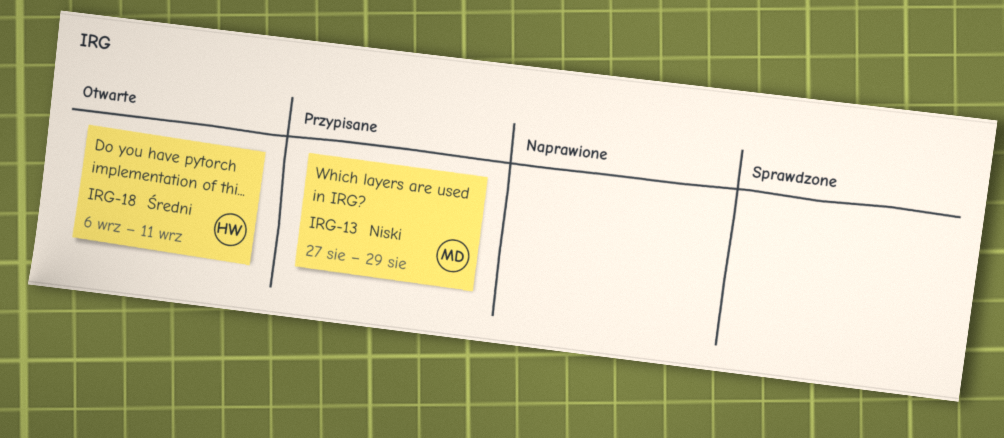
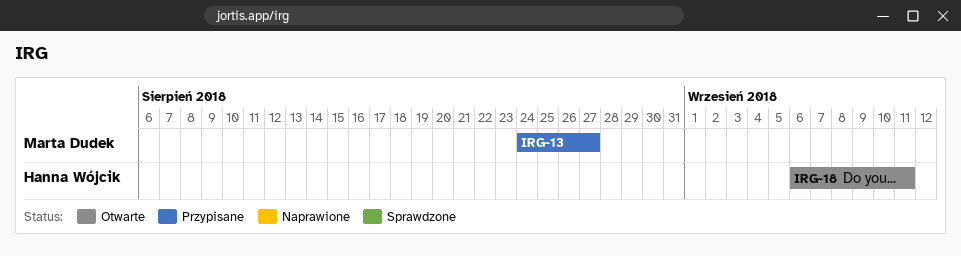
IRG-13, start: Aug 27 -> Aug 24
IRG-13, due: Aug 29 -> Aug 27

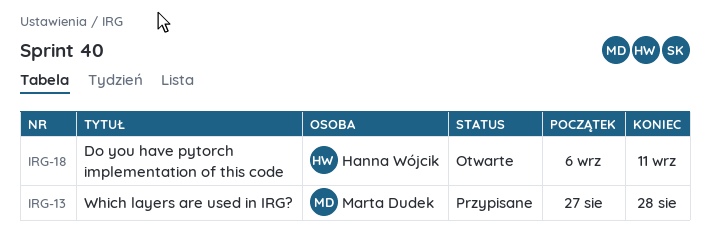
IRG-13, start: Aug 24 -> Aug 27
IRG-13, due: Aug 27 -> Aug 28

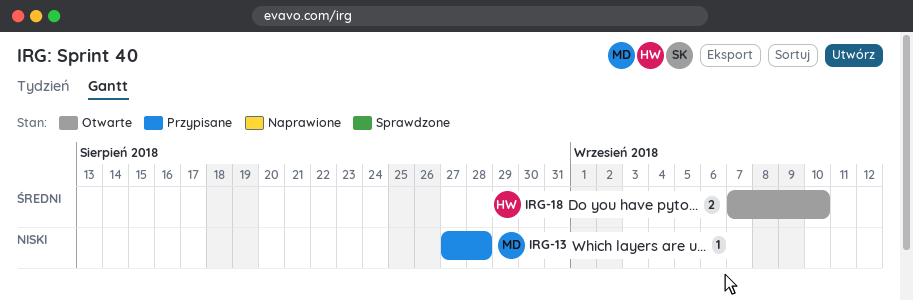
IRG-18, start: Sep 6 -> Sep 7
IRG-18, due: Sep 11 -> Sep 10

